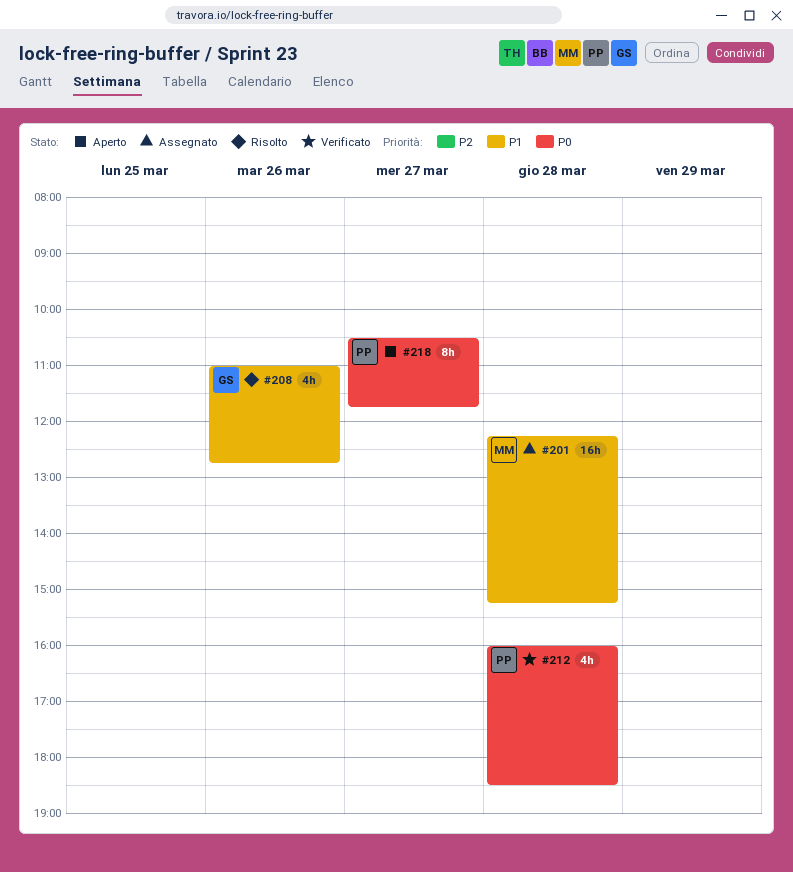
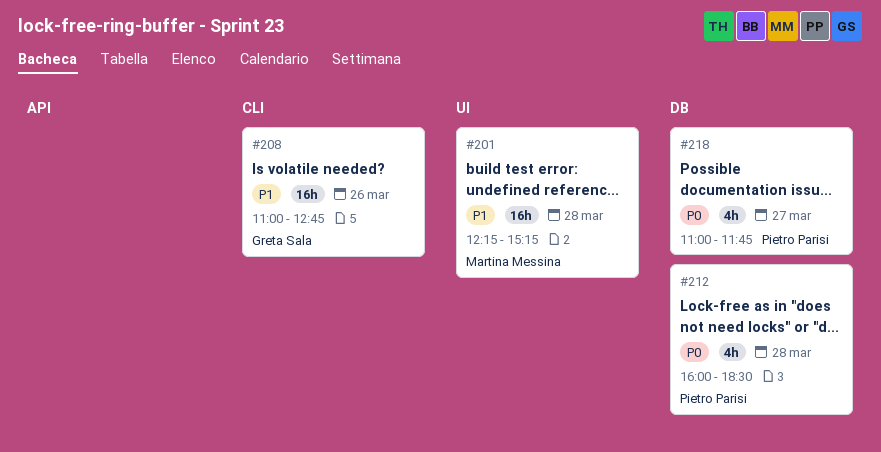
#208, estimate: 4h -> 16h
#218, estimate: 8h -> 4h
#218, begins: 10:30 -> 11:00

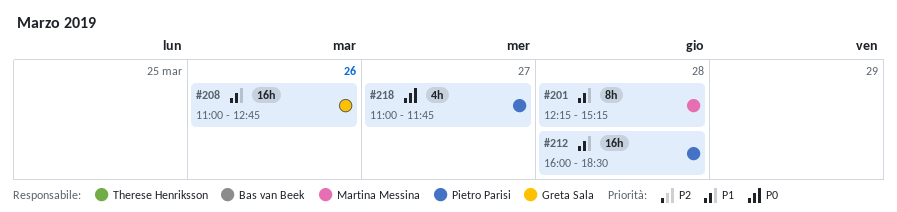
#201, estimate: 16h -> 8h
#212, priority: P0 -> P1
#212, estimate: 4h -> 16h

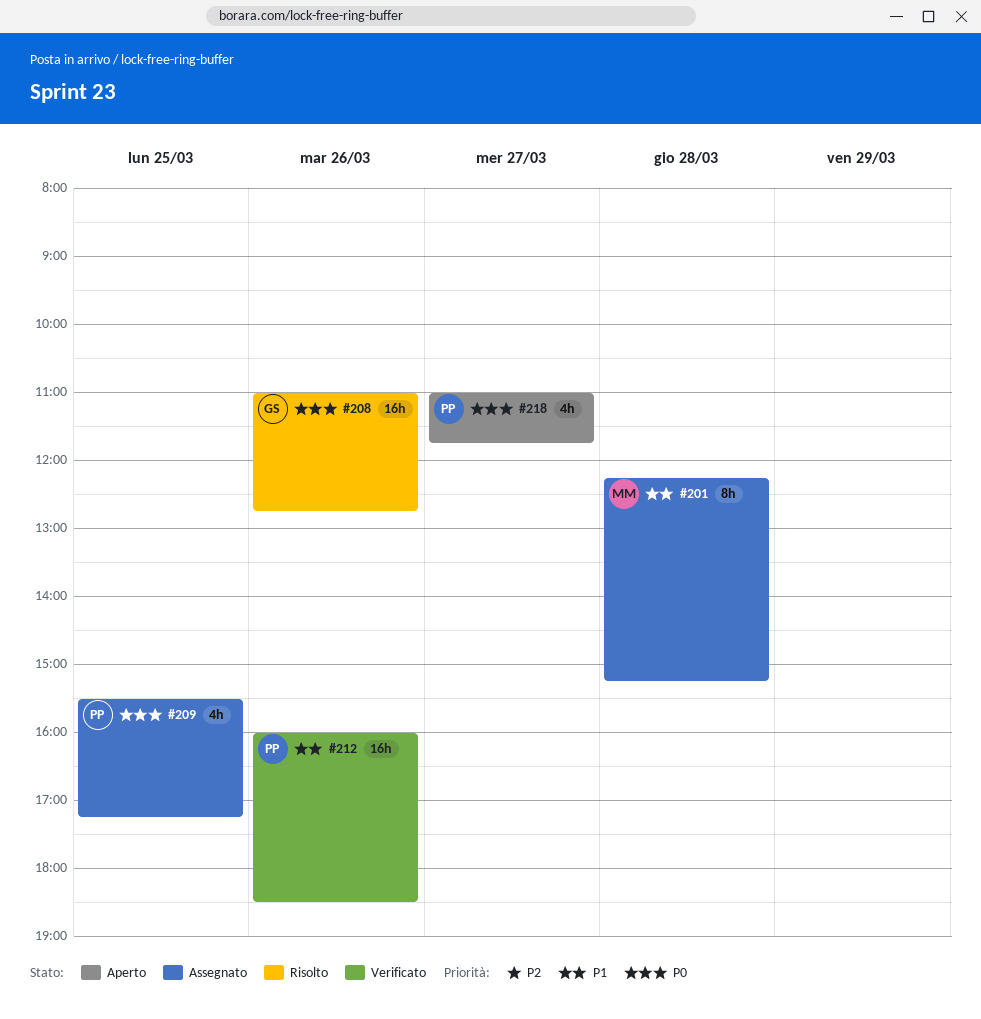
#208, priority: P1 -> P0
#209: none -> present
#212, day: Mar 28 -> Mar 26

